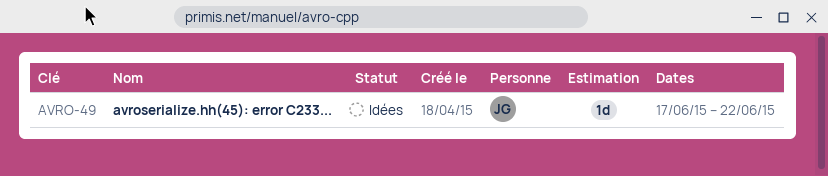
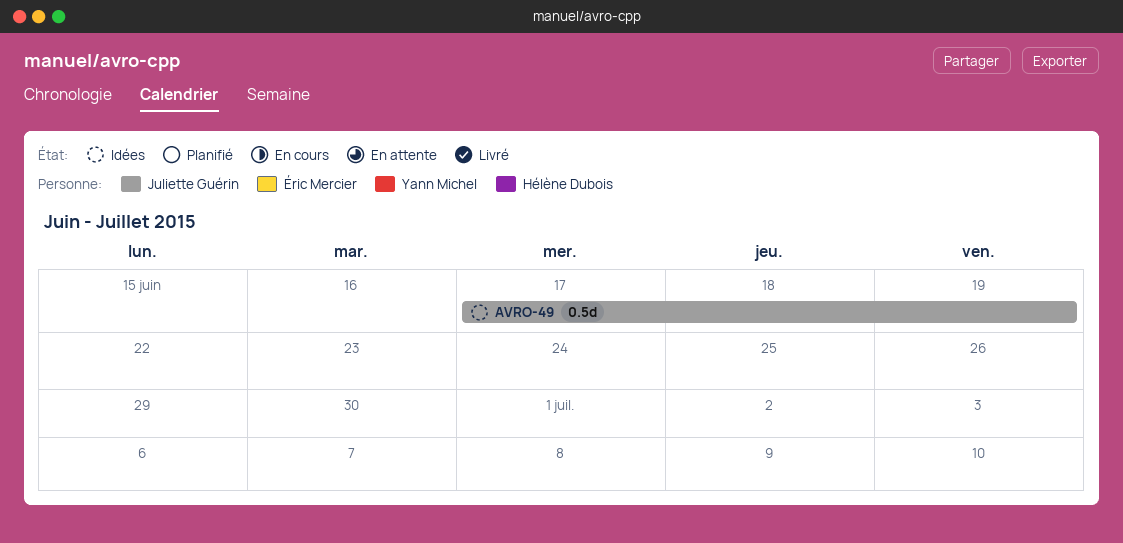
AVRO-49, estimate: 1d -> 0.5d
AVRO-49, due: Jun 22 -> Jun 19

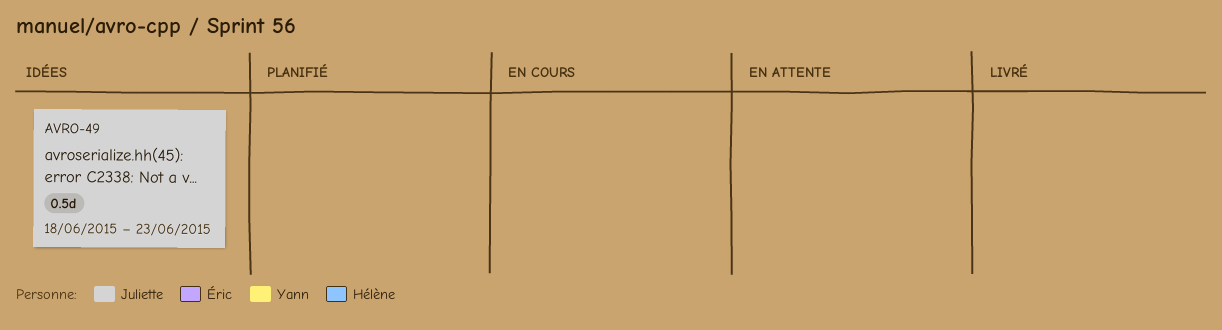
AVRO-49, start: Jun 17 -> Jun 18
AVRO-49, due: Jun 19 -> Jun 23

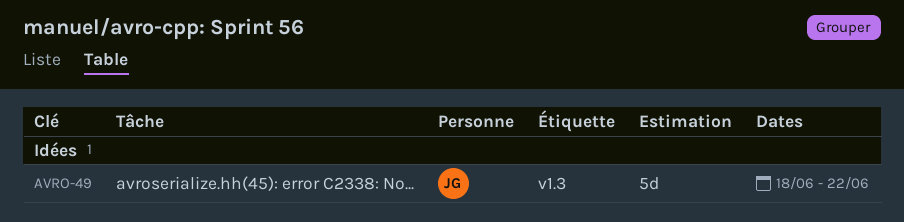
AVRO-49, estimate: 0.5d -> 5d
AVRO-49, due: Jun 23 -> Jun 22

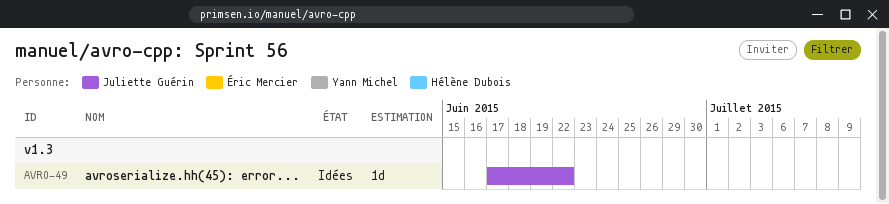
AVRO-49, estimate: 5d -> 1d
AVRO-49, start: Jun 18 -> Jun 17

